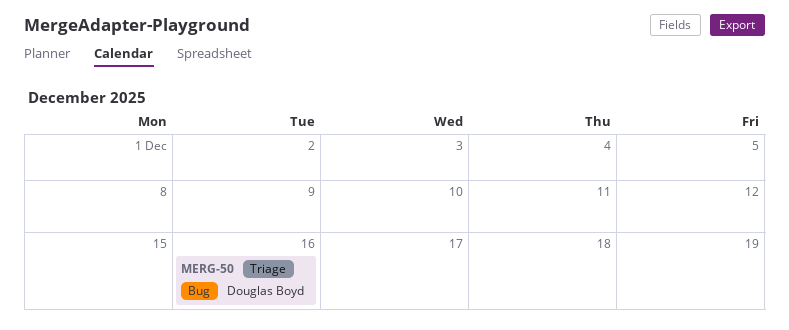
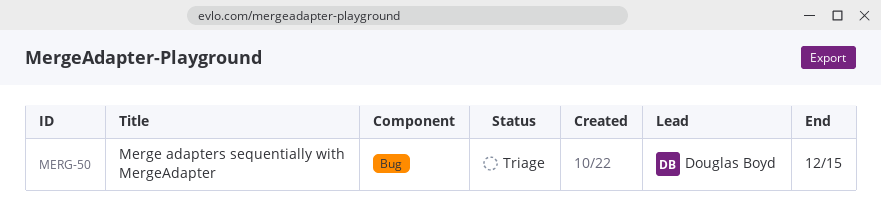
MERG-50, due: Dec 16 -> Dec 15

